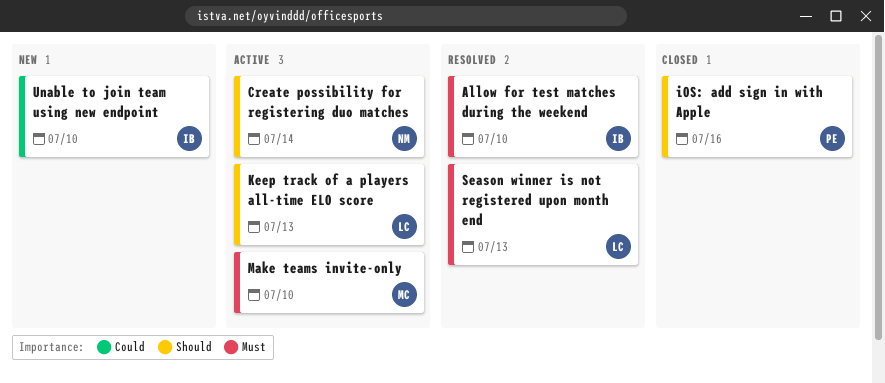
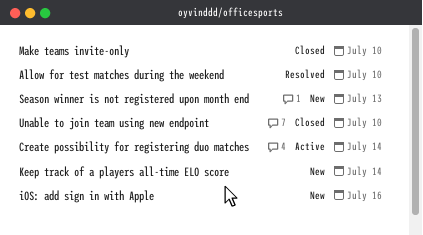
iOS: add sign in with Apple, status: Closed -> New
Keep track of a players all-time ELO score, status: Active -> New
Keep track of a players all-time ELO score, due: Jul 13 -> Jul 14
Make teams invite-only, status: Active -> Closed
Season winner is not registered upon month end, status: Resolved -> New
Unable to join team using new endpoint, status: New -> Closed

